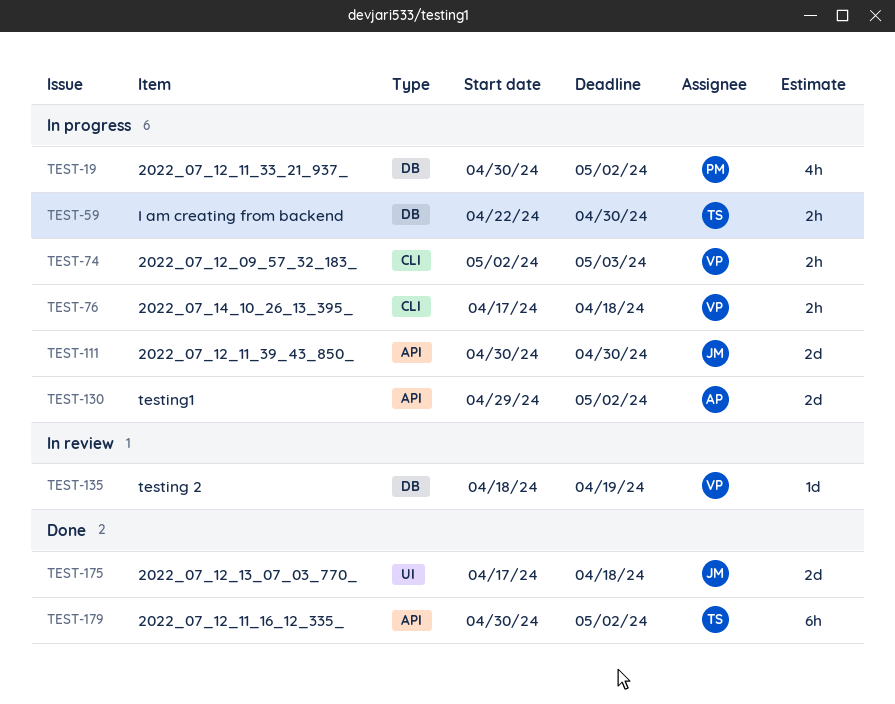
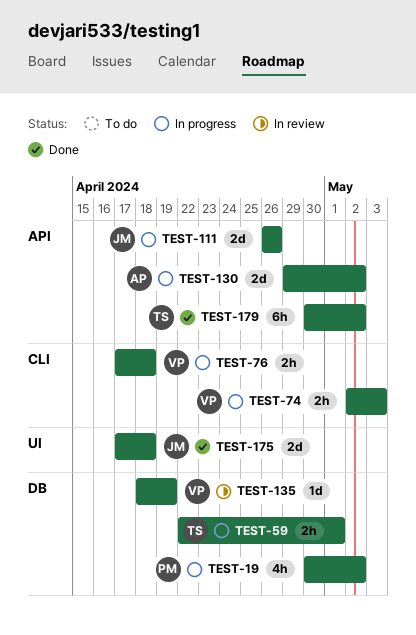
TEST-59, due: Apr 30 -> May 1
TEST-111, start: Apr 30 -> Apr 26
TEST-111, due: Apr 30 -> Apr 26

